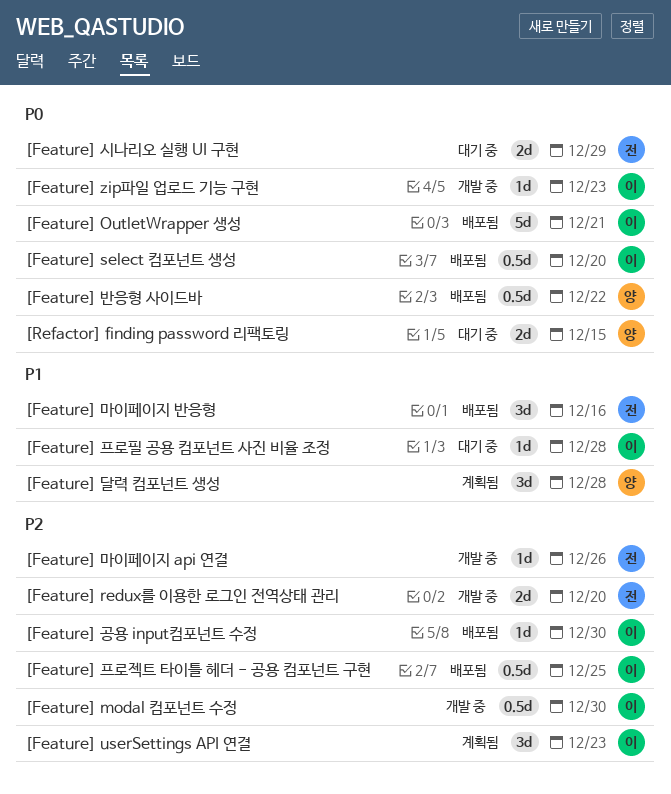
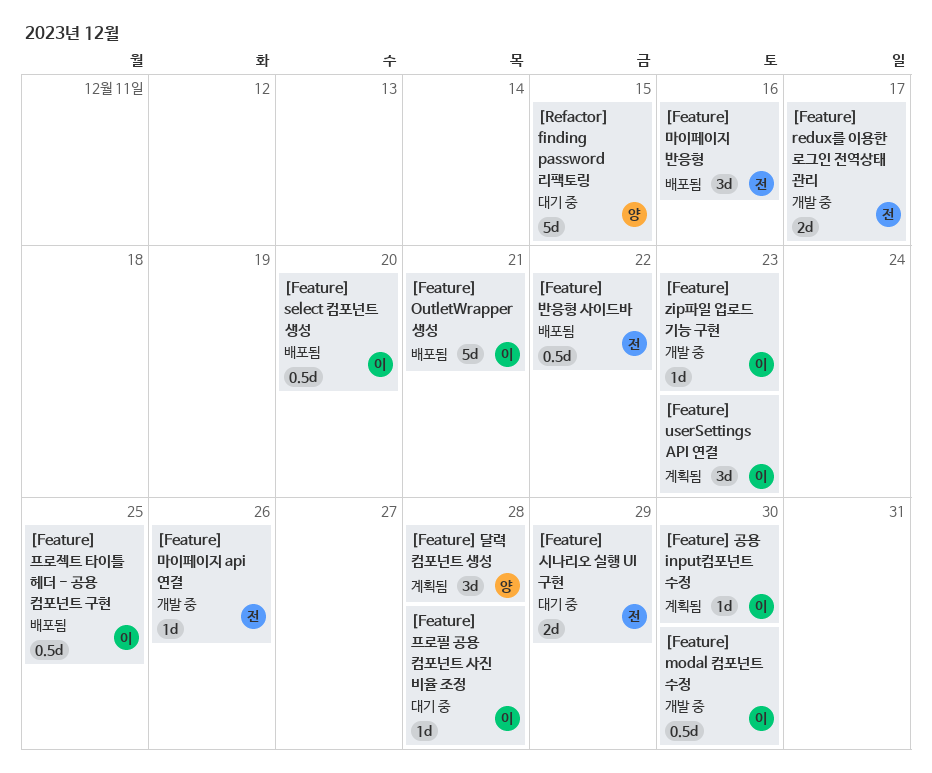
[Feature] redux를 이용한 로그인 전역상태 관리, due: Dec 20 -> Dec 17
[Feature] 공용 input컴포넌트 수정, status: 배포됨 -> 계획됨
[Feature] 반응형 사이드바, owner: 양 -> 전
[Refactor] finding password 리팩토링, estimate: 2d -> 5d

